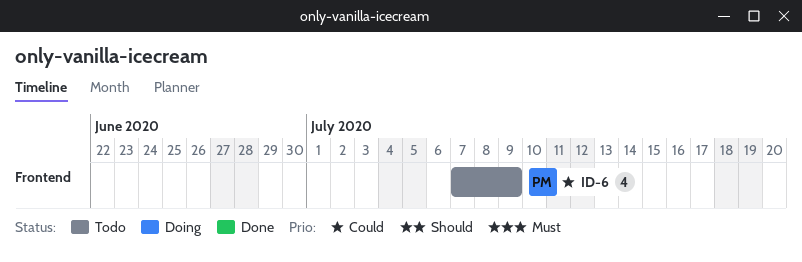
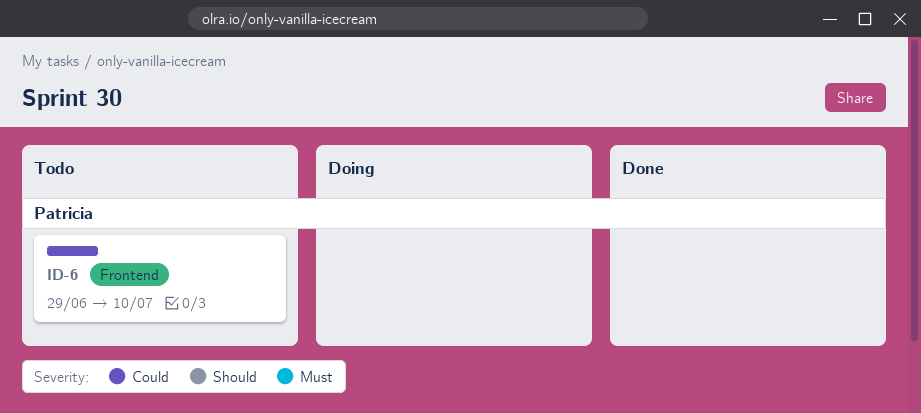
ID-6, start: Jul 7 -> Jun 29
ID-6, due: Jul 9 -> Jul 10

